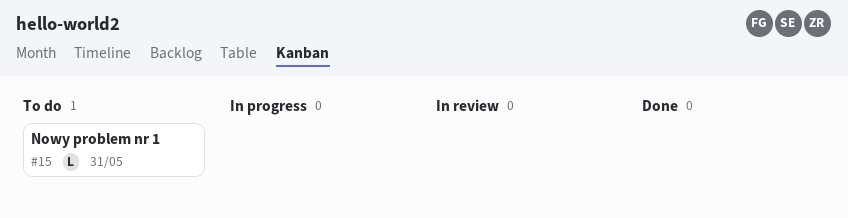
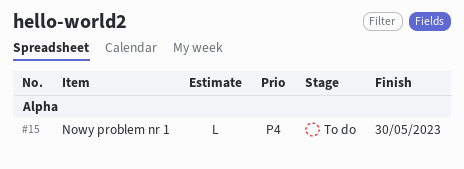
#15, due: May 31 -> May 30

